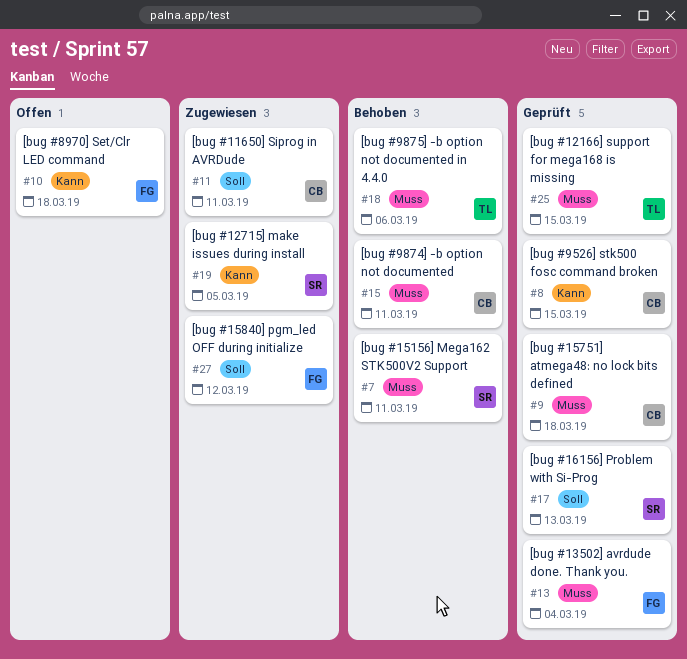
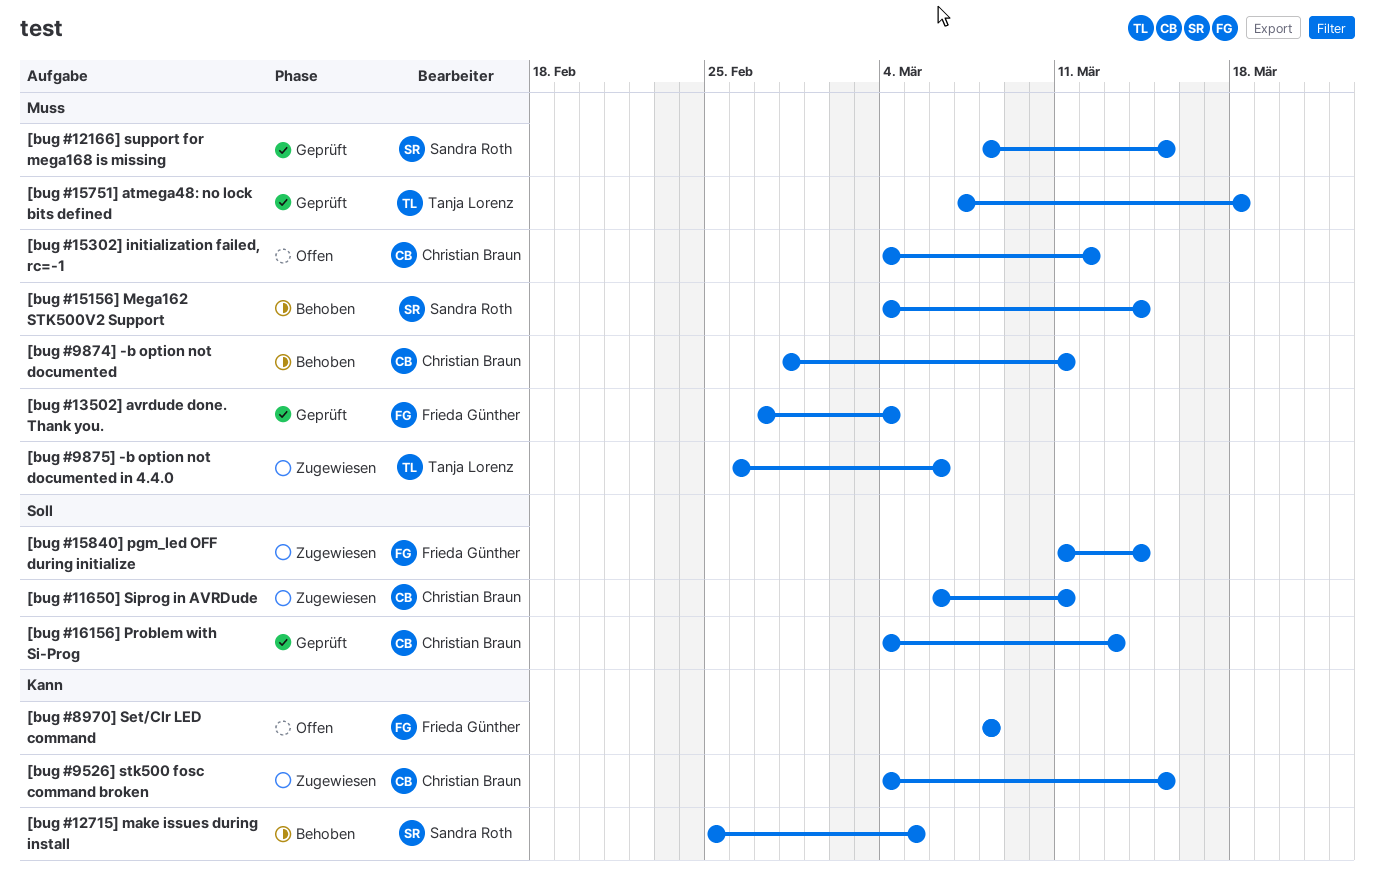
[bug #12166] support for mega168 is missing, owner: Tanja Lorenz -> Sandra Roth
[bug #12715] make issues during install, status: Zugewiesen -> Behoben
[bug #15156] Mega162 STK500V2 Support, due: Mar 11 -> Mar 14
[bug #15302] initialization failed, rc=-1: none -> present
[bug #15751] atmega48: no lock bits defined, owner: Christian Braun -> Tanja Lorenz
[bug #15840] pgm_led OFF during initialize, due: Mar 12 -> Mar 14
[bug #16156] Problem with Si-Prog, owner: Sandra Roth -> Christian Braun
[bug #8970] Set/Clr LED command, due: Mar 18 -> Mar 8
[bug #9526] stk500 fosc command broken, status: Geprüft -> Zugewiesen
[bug #9875] -b option not documented in 4.4.0, status: Behoben -> Zugewiesen

